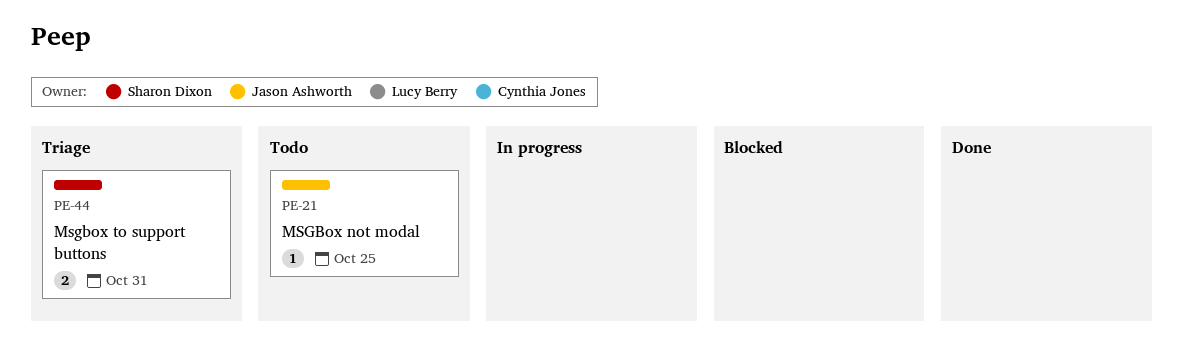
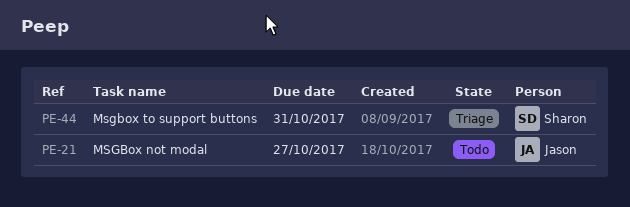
PE-21, due: Oct 25 -> Oct 27

